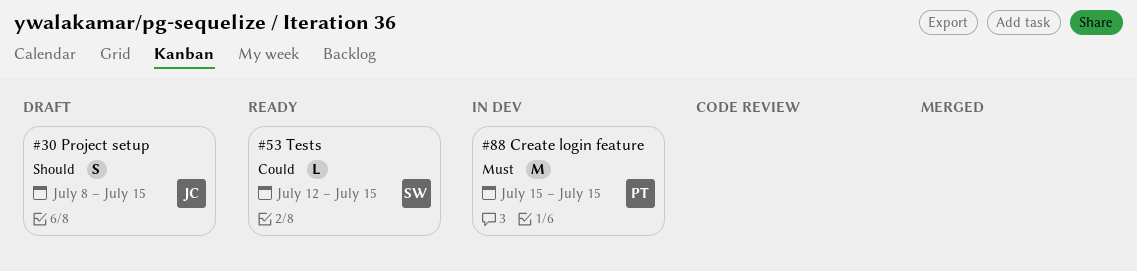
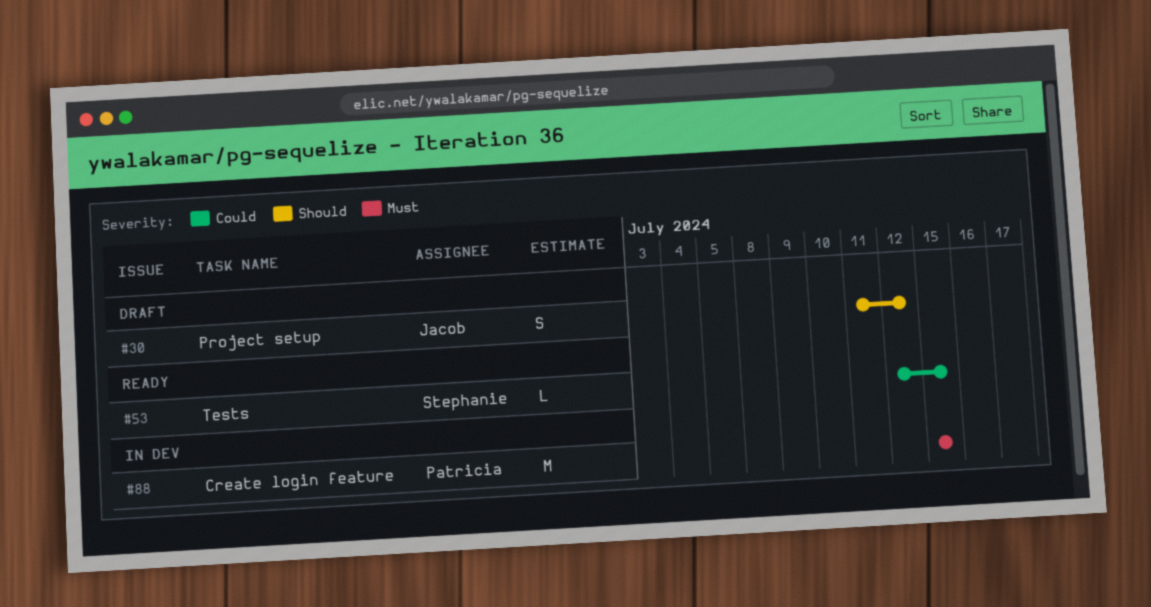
#30, start: Jul 8 -> Jul 11
#30, due: Jul 15 -> Jul 12

